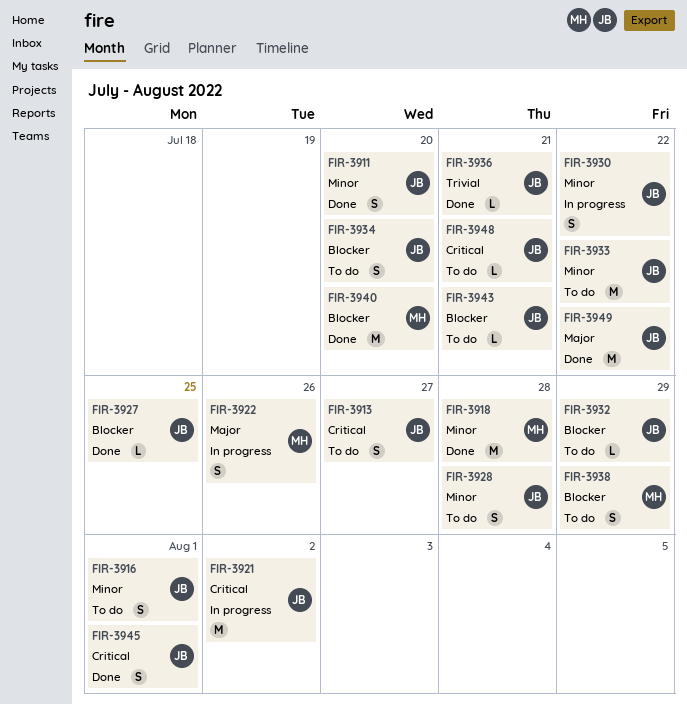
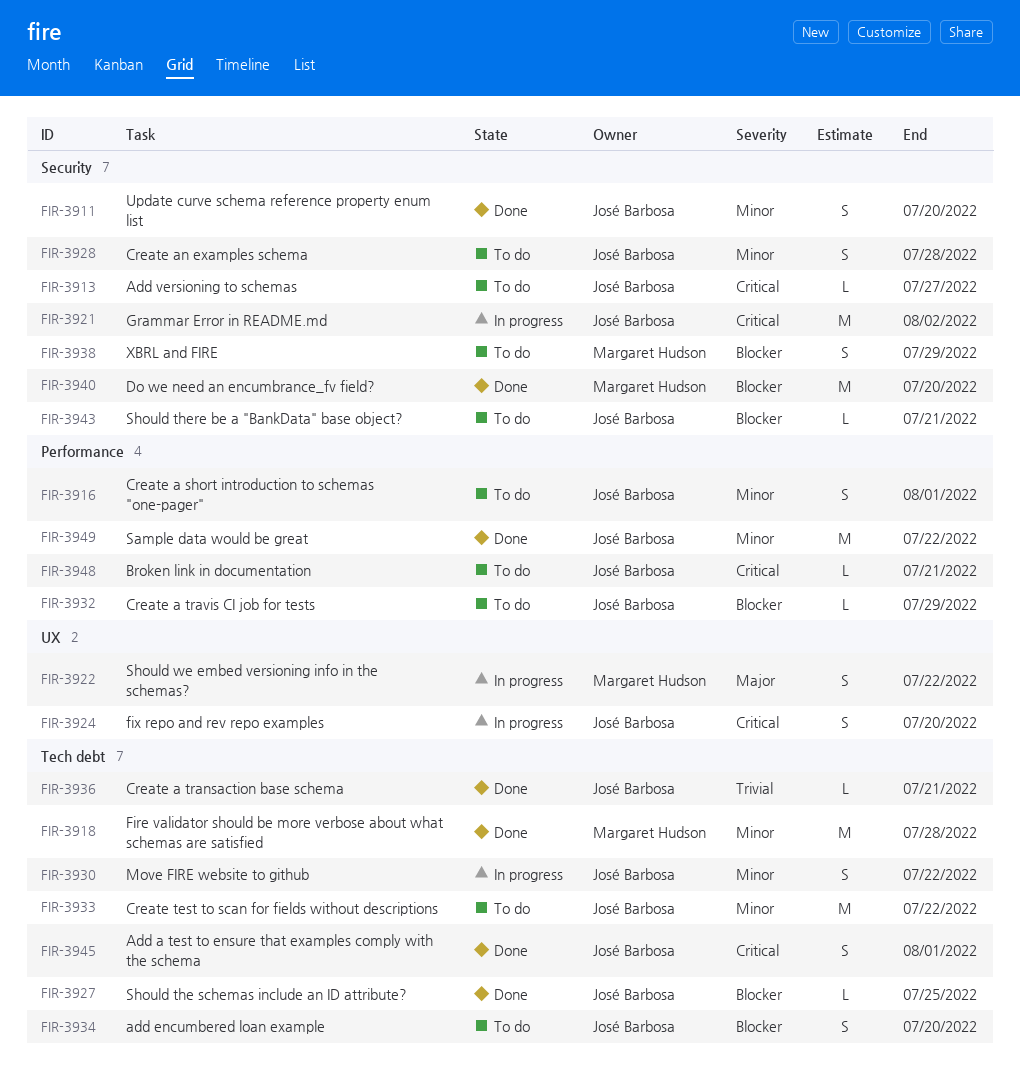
FIR-3913, estimate: S -> L
FIR-3922, due: Jul 26 -> Jul 22
FIR-3924: none -> present
FIR-3949, priority: Major -> Minor

